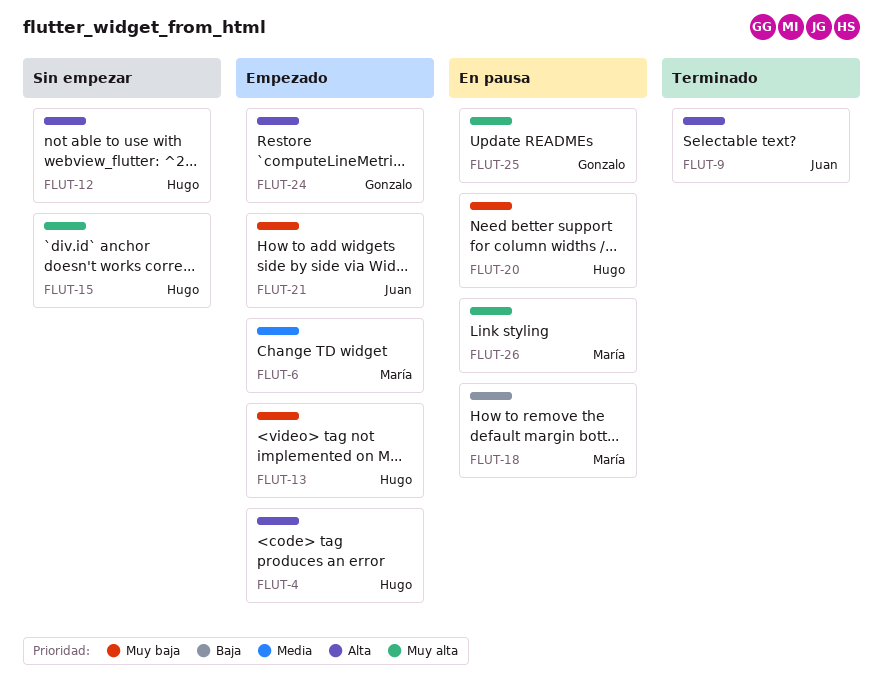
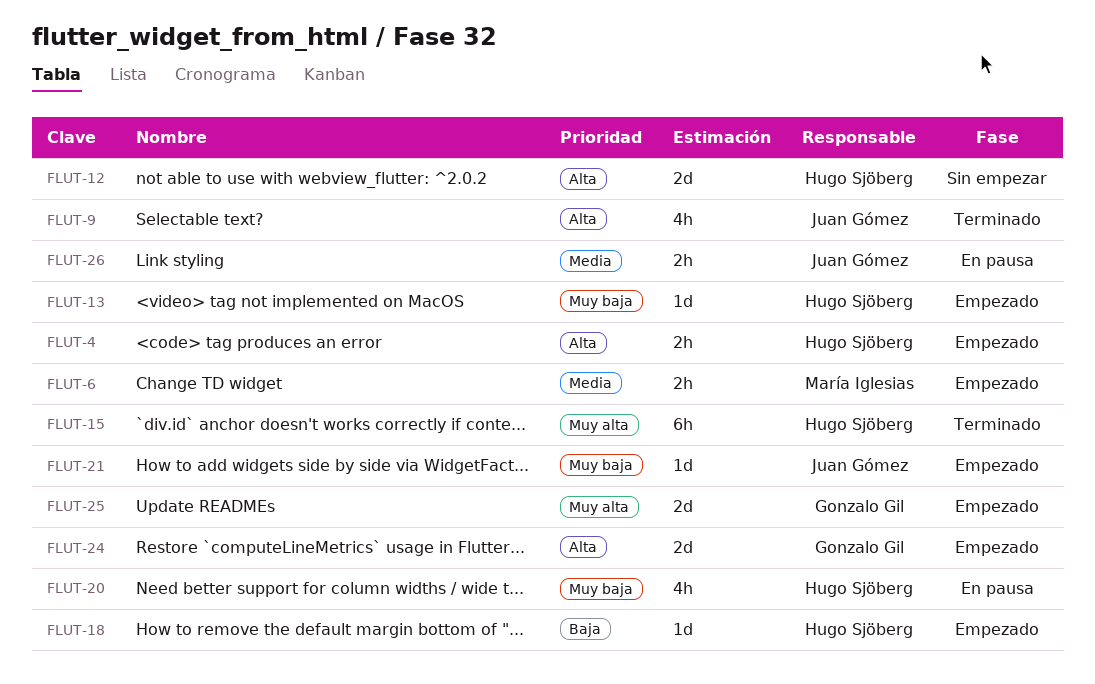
FLUT-15, status: Sin empezar -> Terminado
FLUT-18, status: En pausa -> Empezado
FLUT-18, owner: María Iglesias -> Hugo Sjöberg
FLUT-25, status: En pausa -> Empezado
FLUT-26, owner: María Iglesias -> Juan Gómez
FLUT-26, priority: Muy alta -> Media

